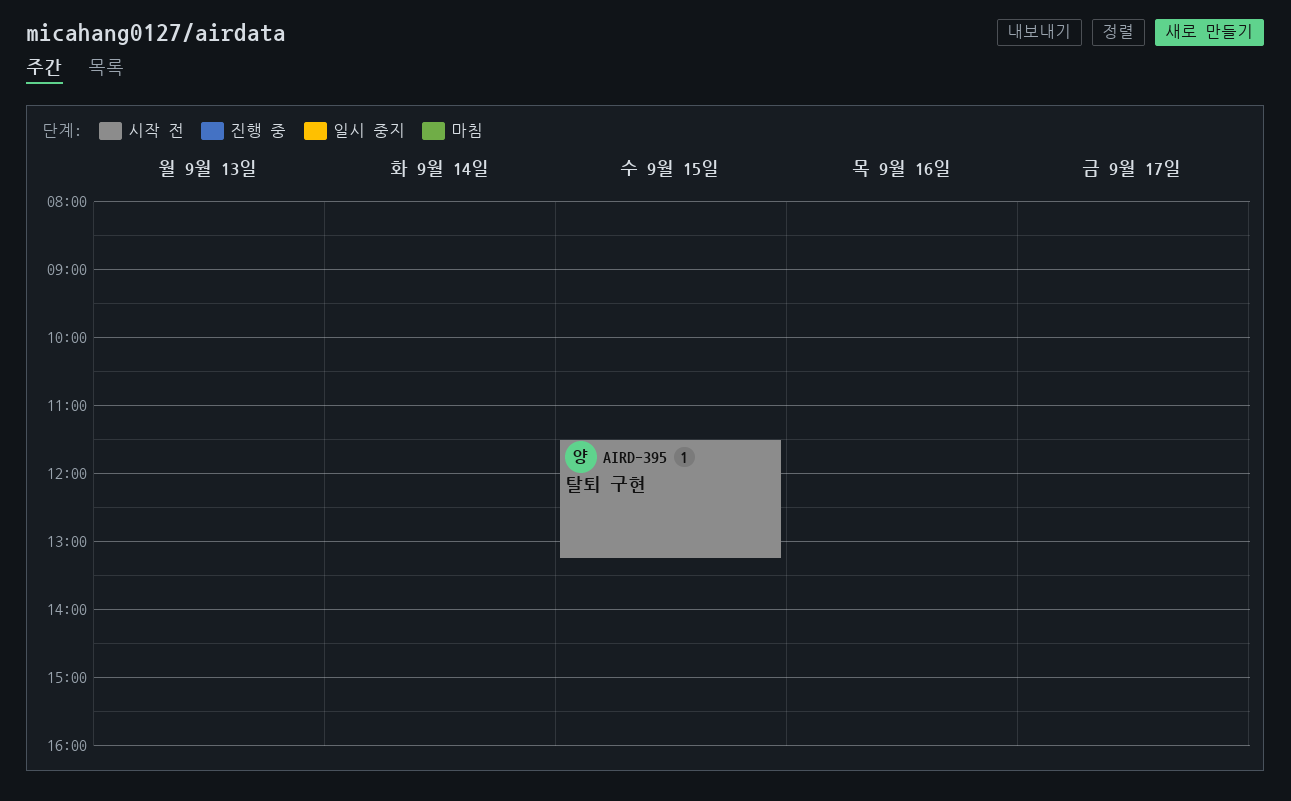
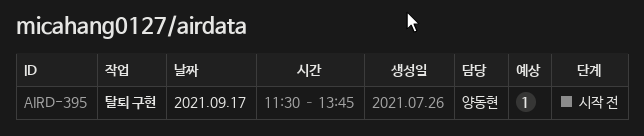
AIRD-395, day: Sep 15 -> Sep 17
AIRD-395, ends: 13:15 -> 13:45

